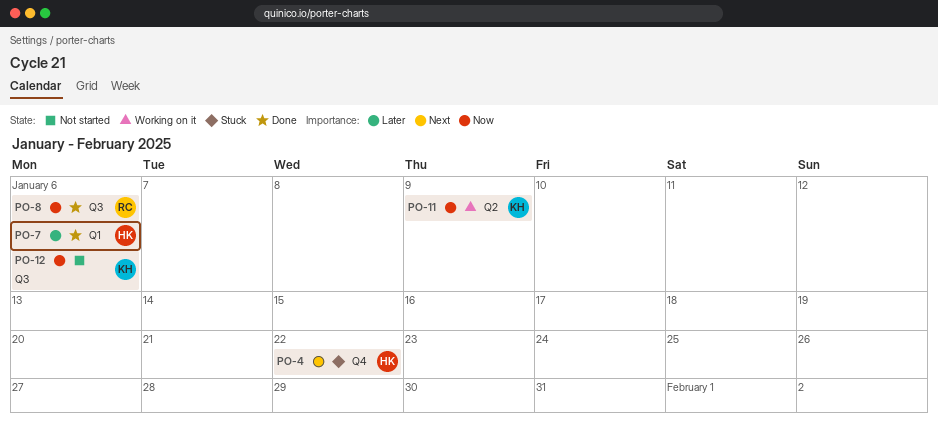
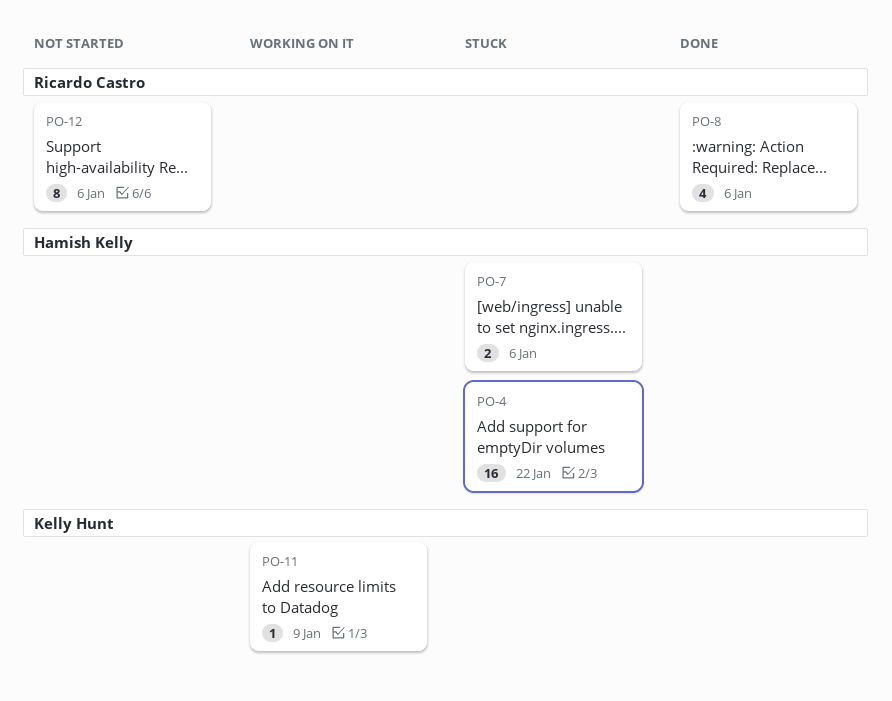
PO-7, status: Done -> Stuck
PO-12, owner: Kelly Hunt -> Ricardo Castro

